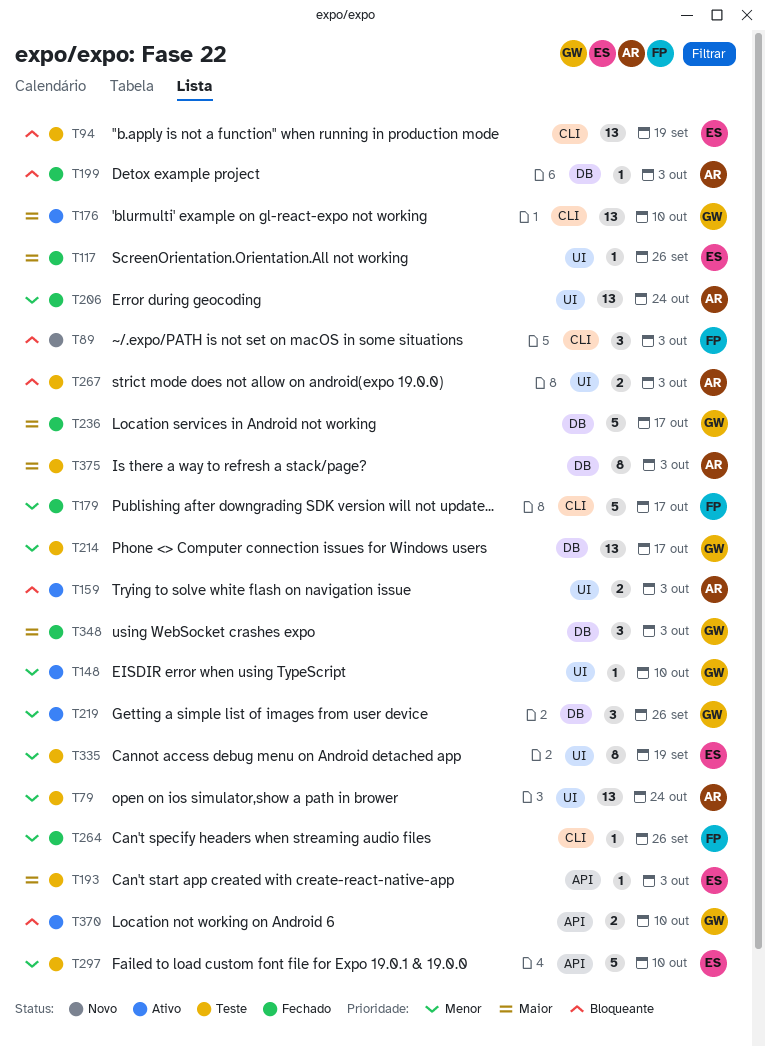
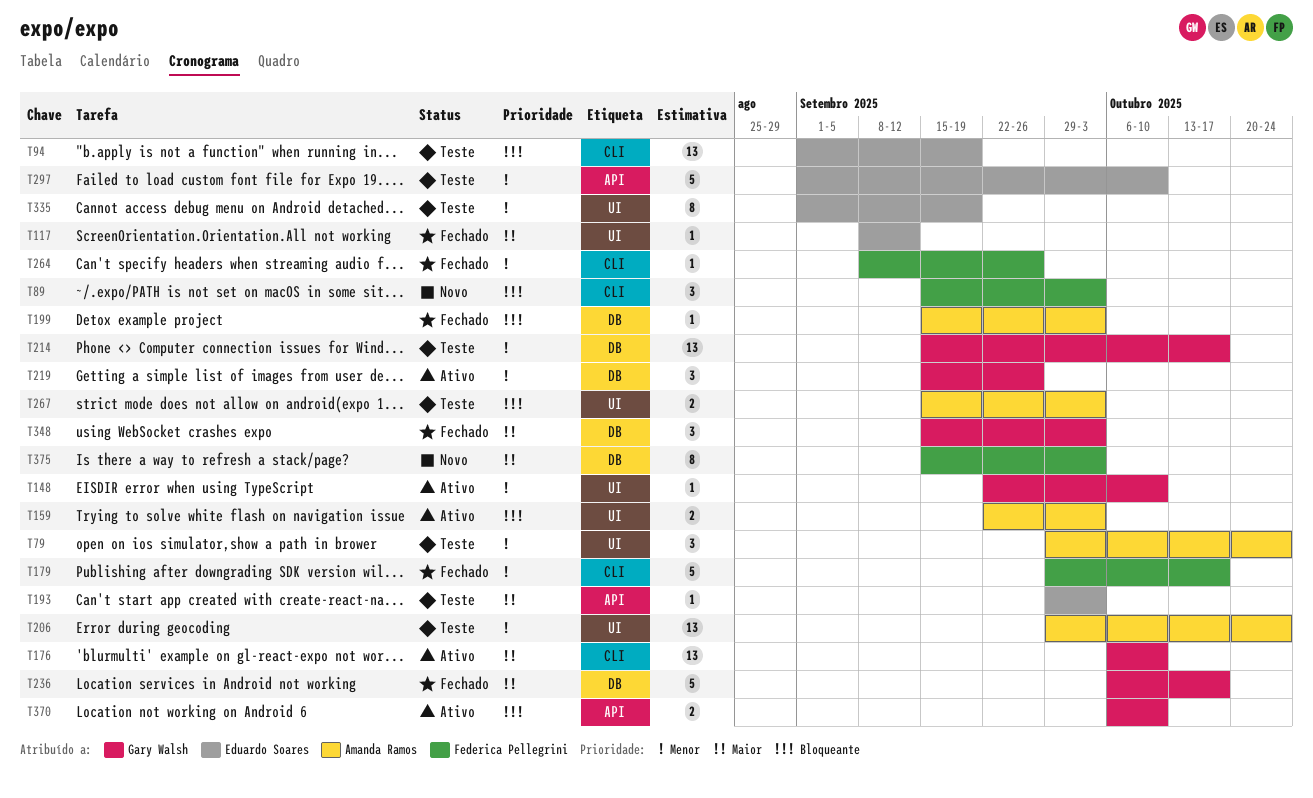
T79, estimate: 13 -> 3
T117, due: Sep 26 -> Sep 12
T206, status: Fechado -> Teste
T375, status: Teste -> Novo
T375, owner: Amanda Ramos -> Federica Pellegrini

